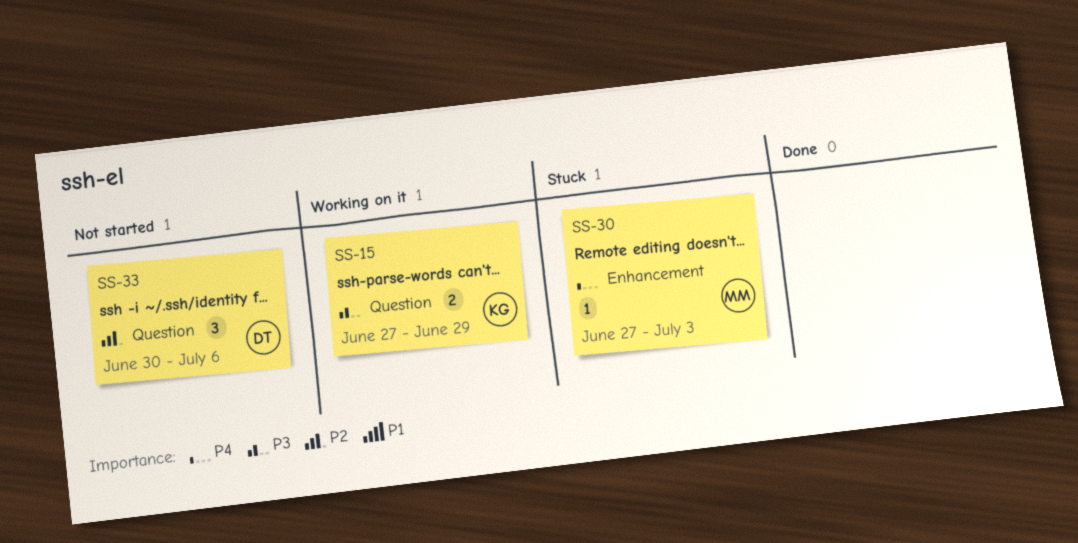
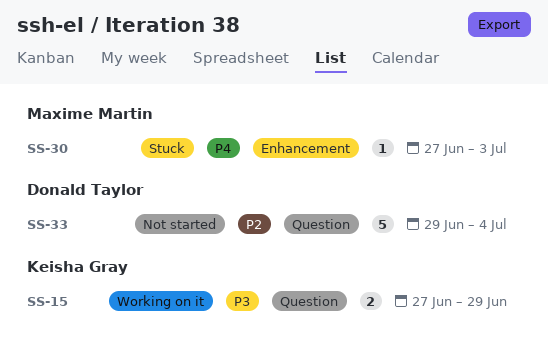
SS-33, estimate: 3 -> 5
SS-33, start: Jun 30 -> Jun 29
SS-33, due: Jul 6 -> Jul 4

